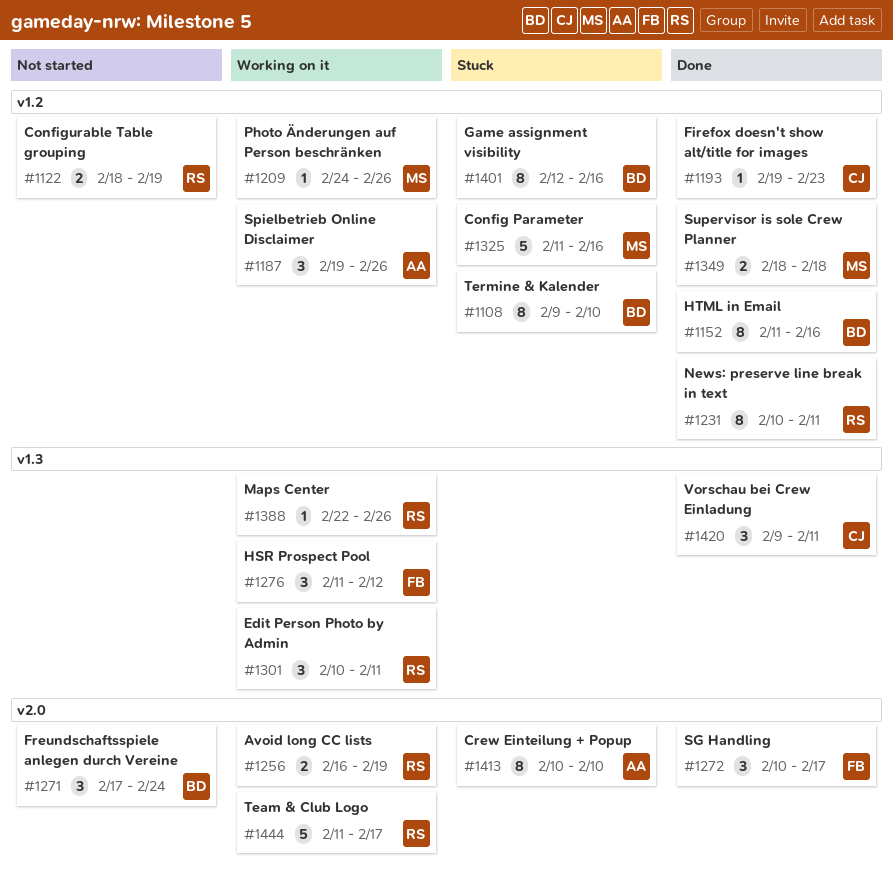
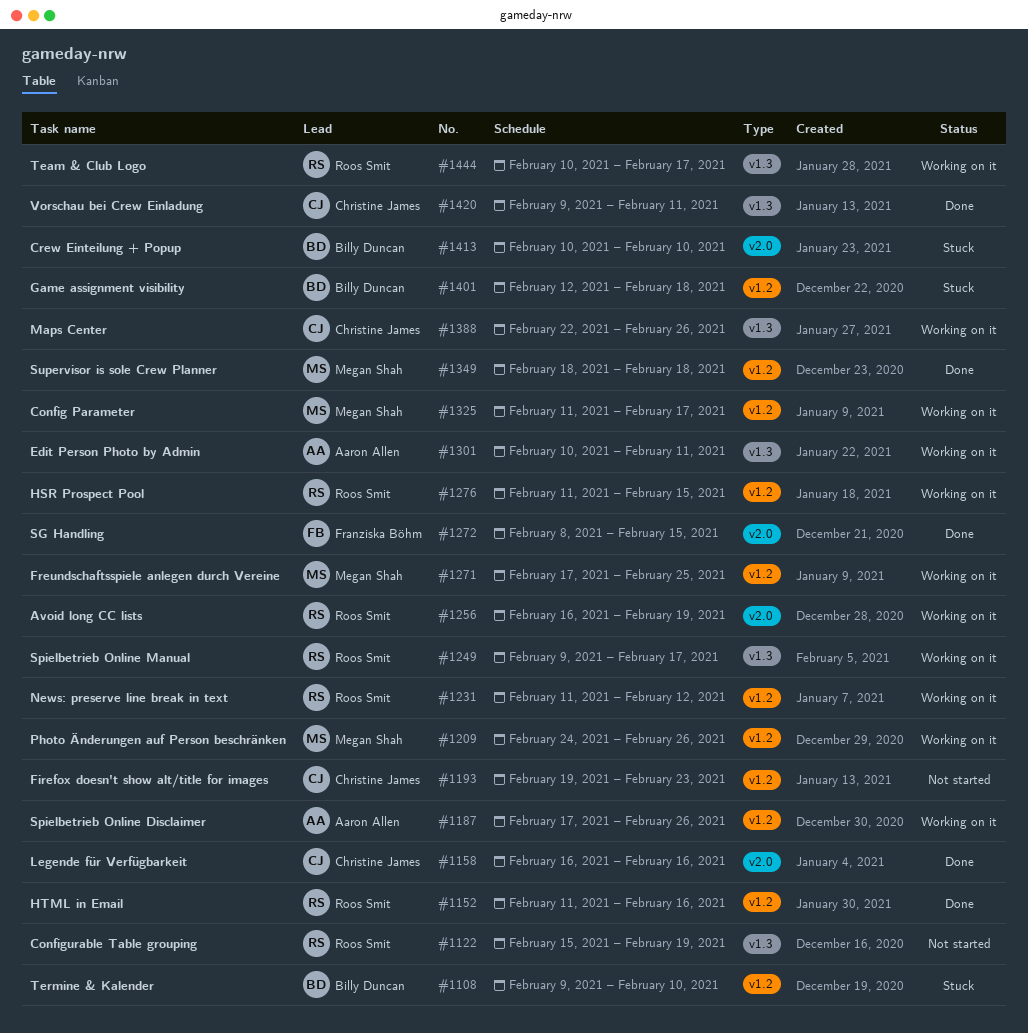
#1122, label: v1.2 -> v1.3
#1122, start: Feb 18 -> Feb 15
#1152, owner: Billy Duncan -> Roos Smit
#1158: none -> present
#1187, start: Feb 19 -> Feb 17
#1193, status: Done -> Not started
#1231, status: Done -> Working on it
#1231, start: Feb 10 -> Feb 11
#1231, due: Feb 11 -> Feb 12
#1249: none -> present
#1271, status: Not started -> Working on it
#1271, owner: Billy Duncan -> Megan Shah
#1271, label: v2.0 -> v1.2
#1271, due: Feb 24 -> Feb 25
#1272, start: Feb 10 -> Feb 8
#1272, due: Feb 17 -> Feb 15
#1276, owner: Franziska Böhm -> Roos Smit
#1276, label: v1.3 -> v1.2
#1276, due: Feb 12 -> Feb 15
#1301, owner: Roos Smit -> Aaron Allen
#1325, status: Stuck -> Working on it
#1325, due: Feb 16 -> Feb 17
#1388, owner: Roos Smit -> Christine James
#1401, due: Feb 16 -> Feb 18
#1413, owner: Aaron Allen -> Billy Duncan
#1444, label: v2.0 -> v1.3
#1444, start: Feb 11 -> Feb 10

